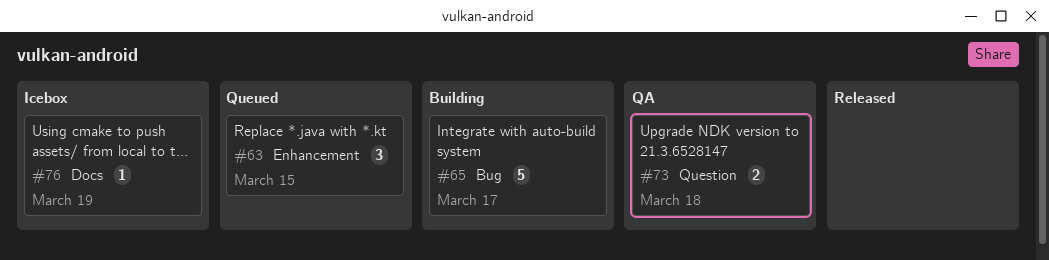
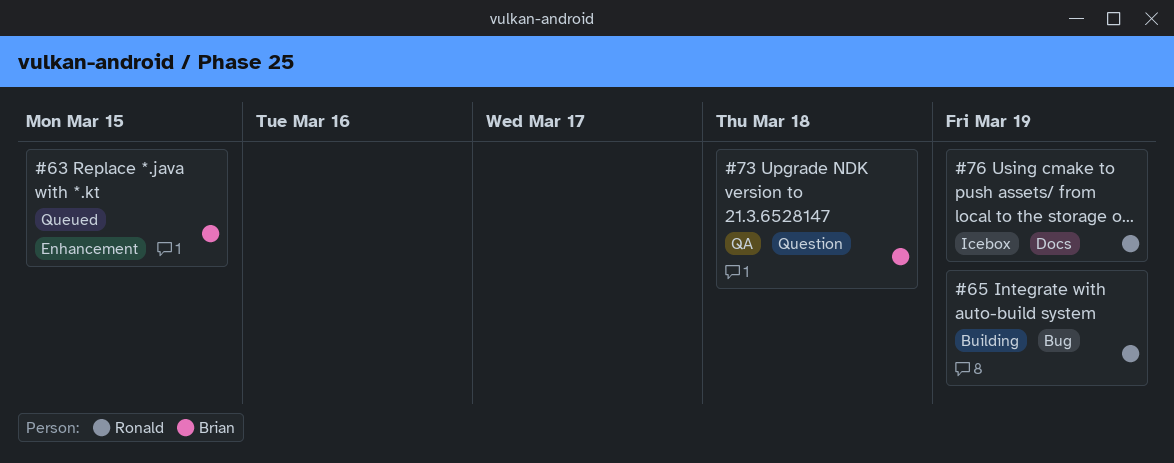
#65, due: Mar 17 -> Mar 19

